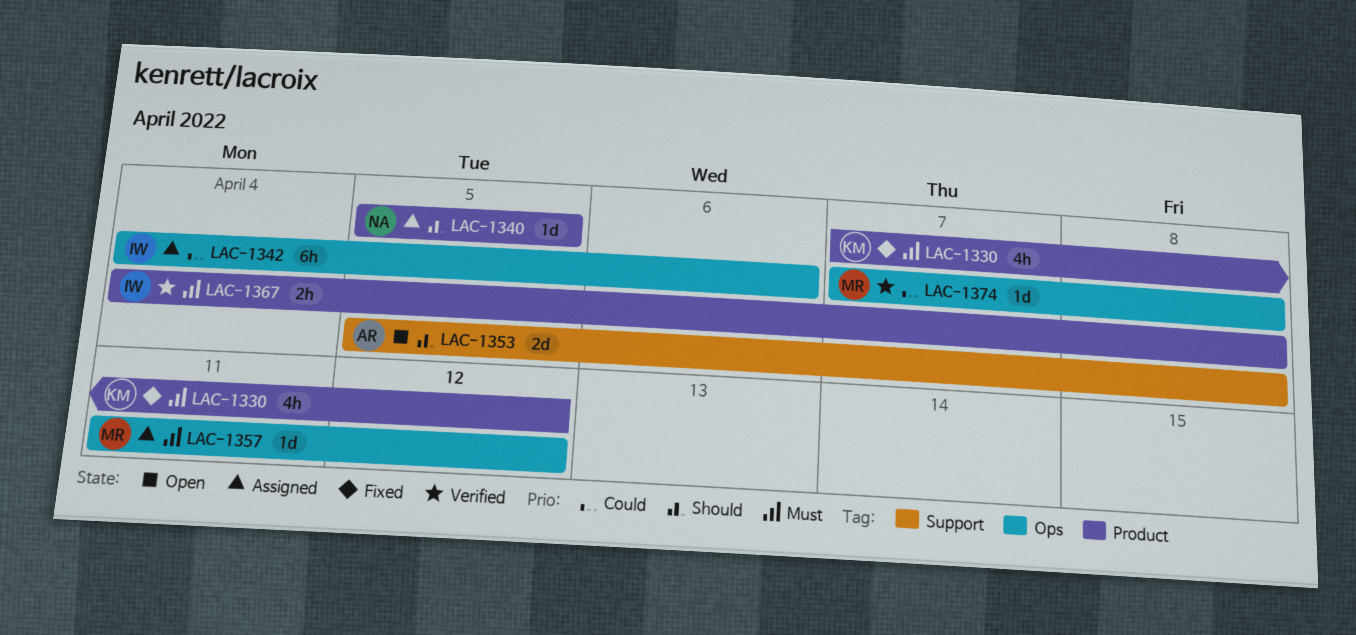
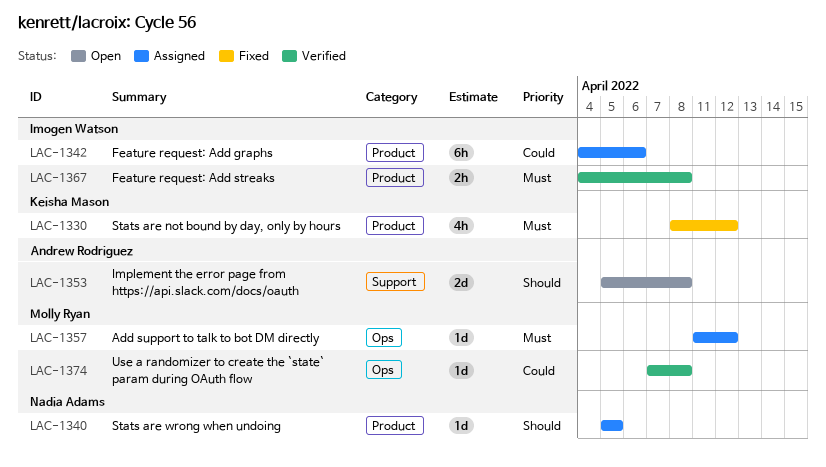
LAC-1330, start: Apr 7 -> Apr 8
LAC-1342, label: Ops -> Product

